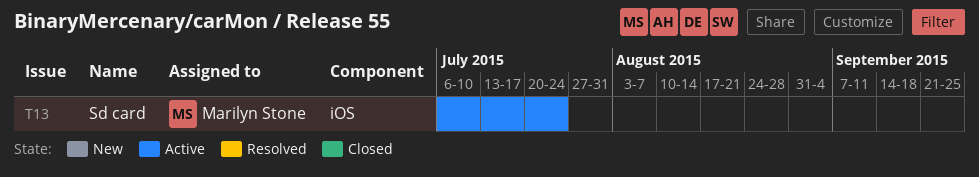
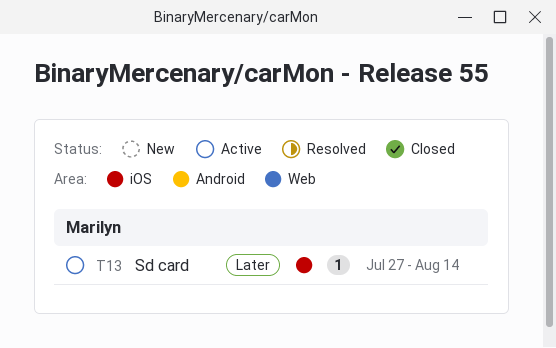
T13, start: Jul 6 -> Jul 27
T13, due: Jul 24 -> Aug 14

